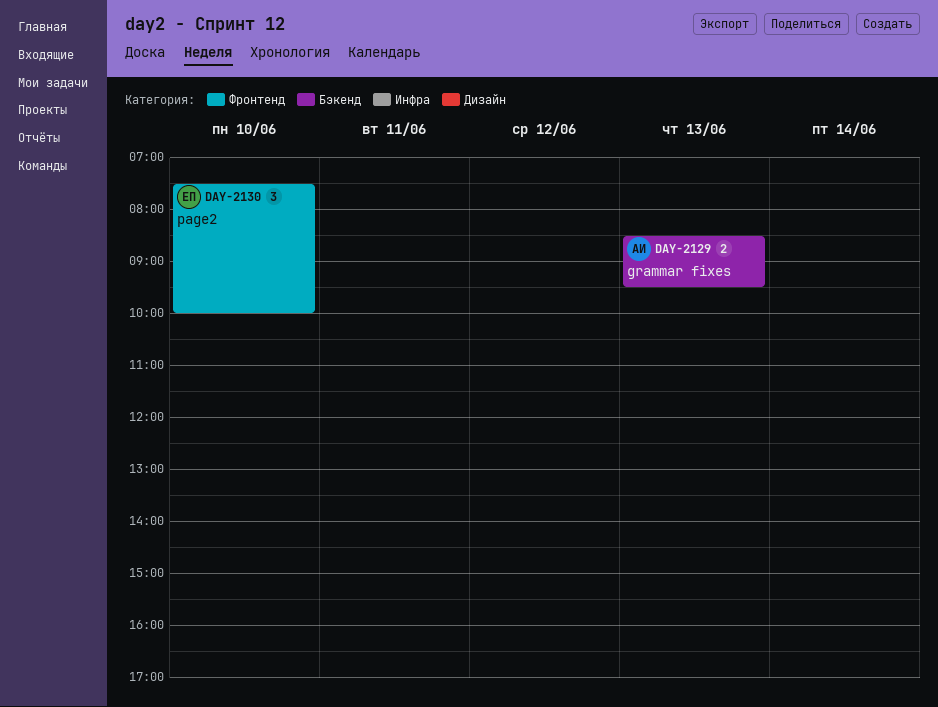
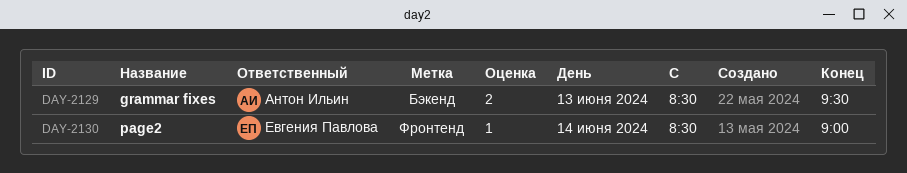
DAY-2130, estimate: 3 -> 1
DAY-2130, day: Jun 10 -> Jun 14
DAY-2130, begins: 07:30 -> 08:30
DAY-2130, ends: 10:00 -> 09:00

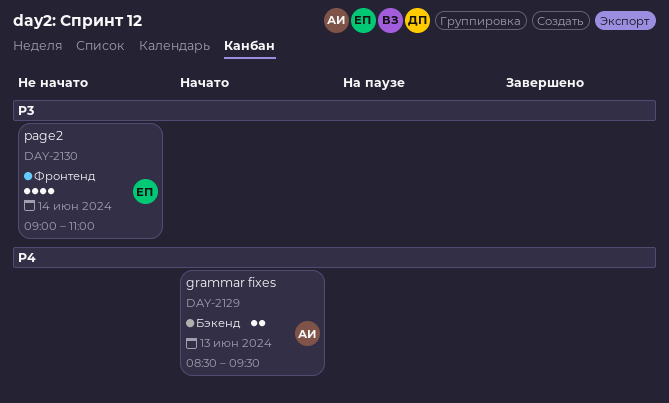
DAY-2130, estimate: 1 -> 4
DAY-2130, begins: 08:30 -> 09:00
DAY-2130, ends: 09:00 -> 11:00

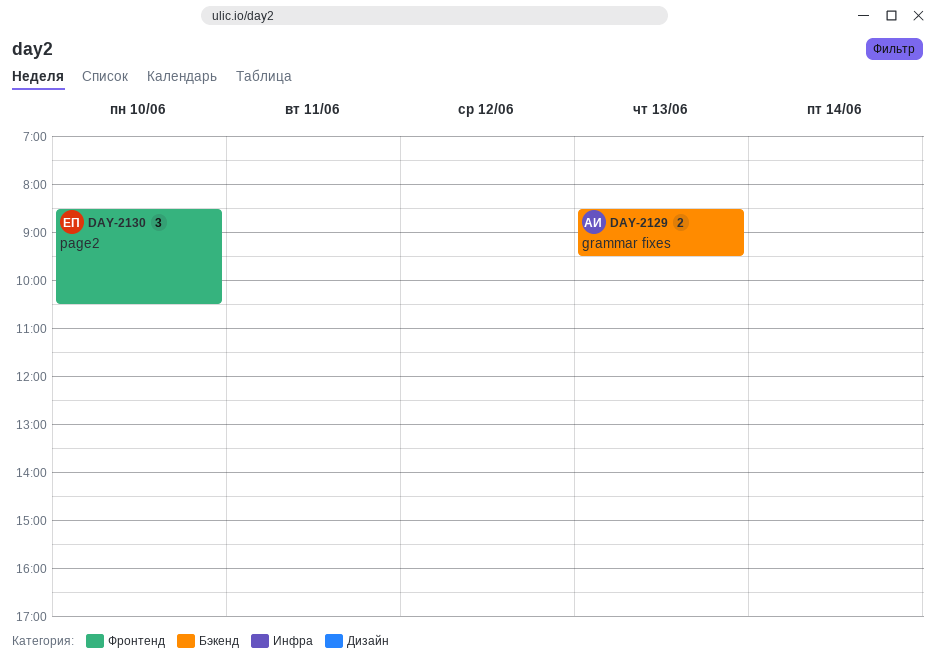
DAY-2130, estimate: 4 -> 3
DAY-2130, day: Jun 14 -> Jun 10
DAY-2130, begins: 09:00 -> 08:30
DAY-2130, ends: 11:00 -> 10:30

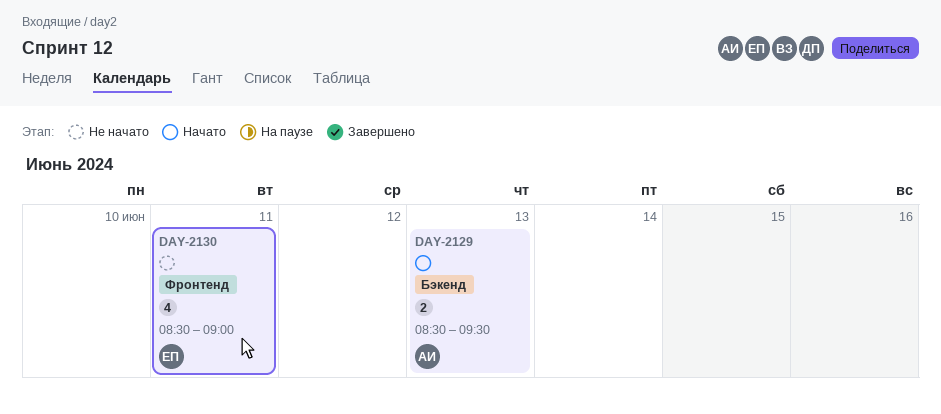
DAY-2130, estimate: 3 -> 4
DAY-2130, day: Jun 10 -> Jun 11
DAY-2130, ends: 10:30 -> 09:00

